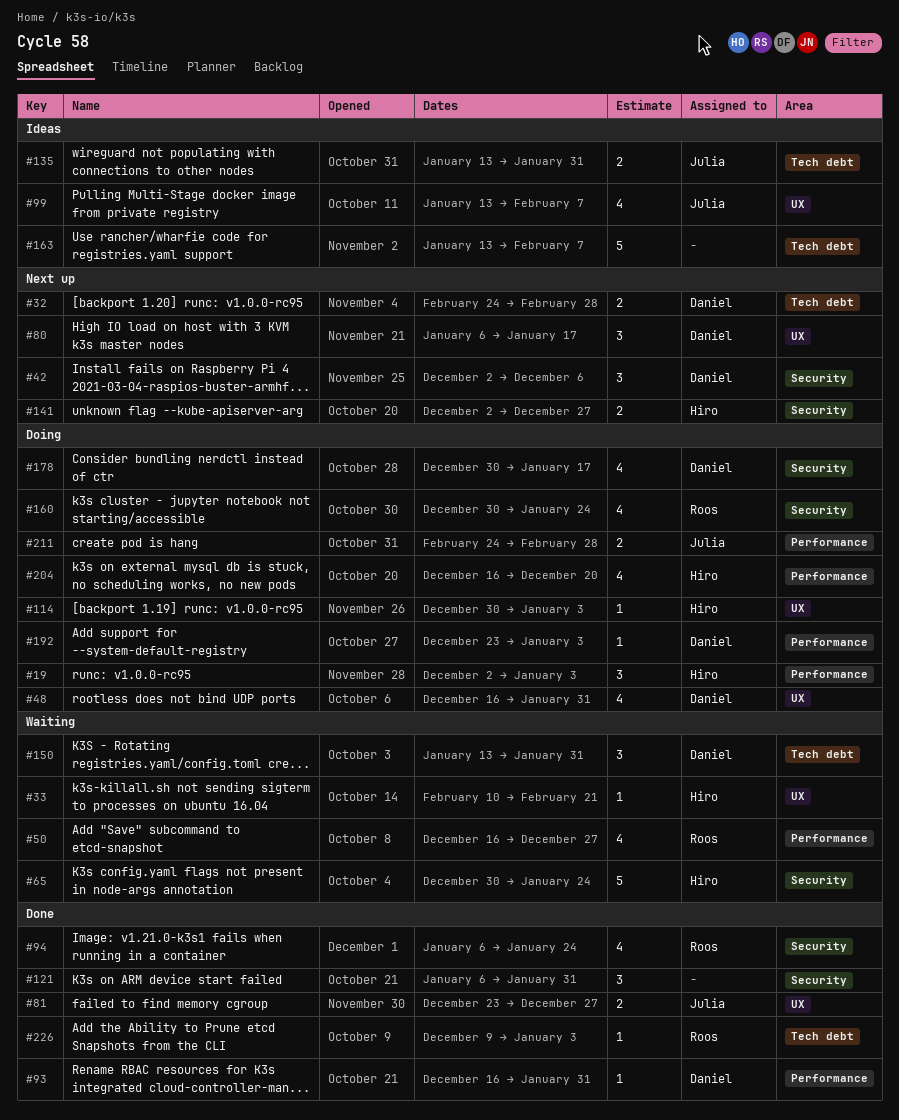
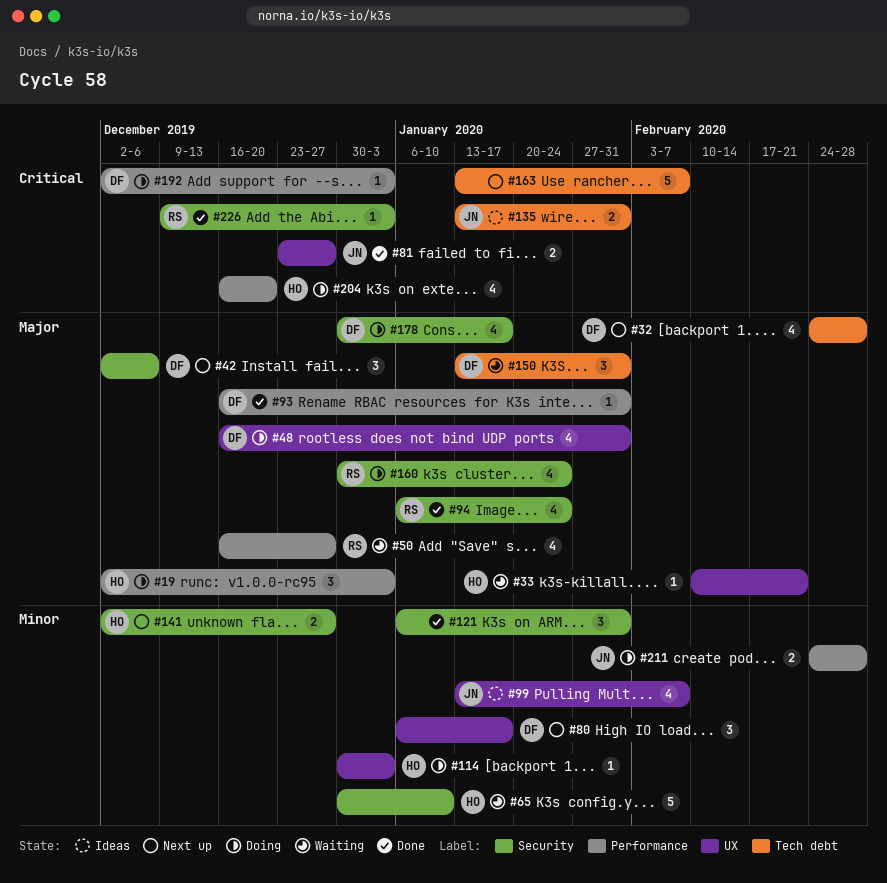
#32, estimate: 2 -> 4
#65, due: Jan 24 -> Jan 10
#163, status: Ideas -> Next up
#192, start: Dec 23 -> Dec 2
#226, label: Tech debt -> Security

